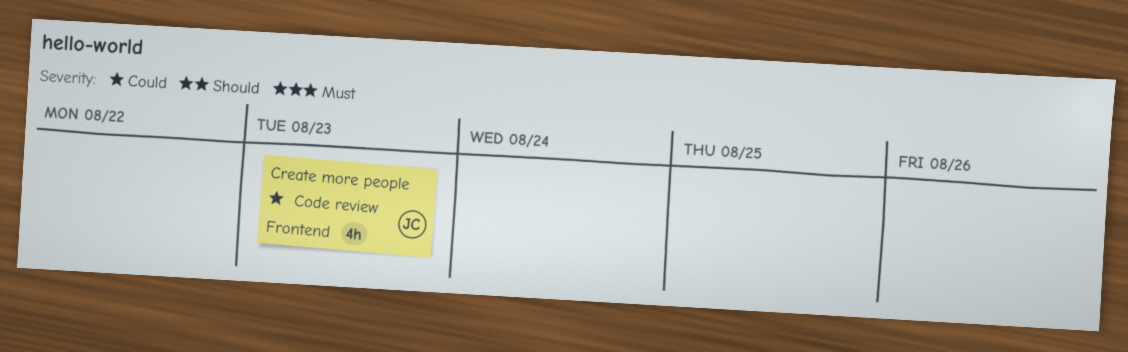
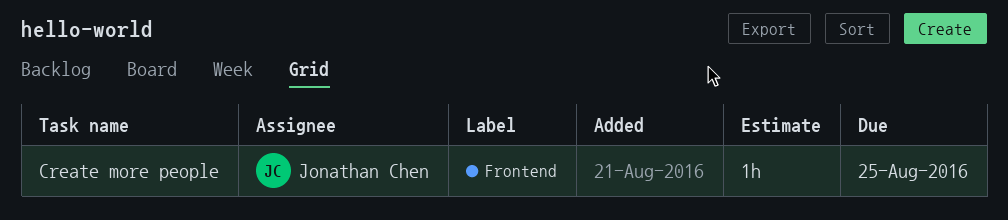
Create more people, estimate: 4h -> 1h
Create more people, due: Aug 23 -> Aug 25

